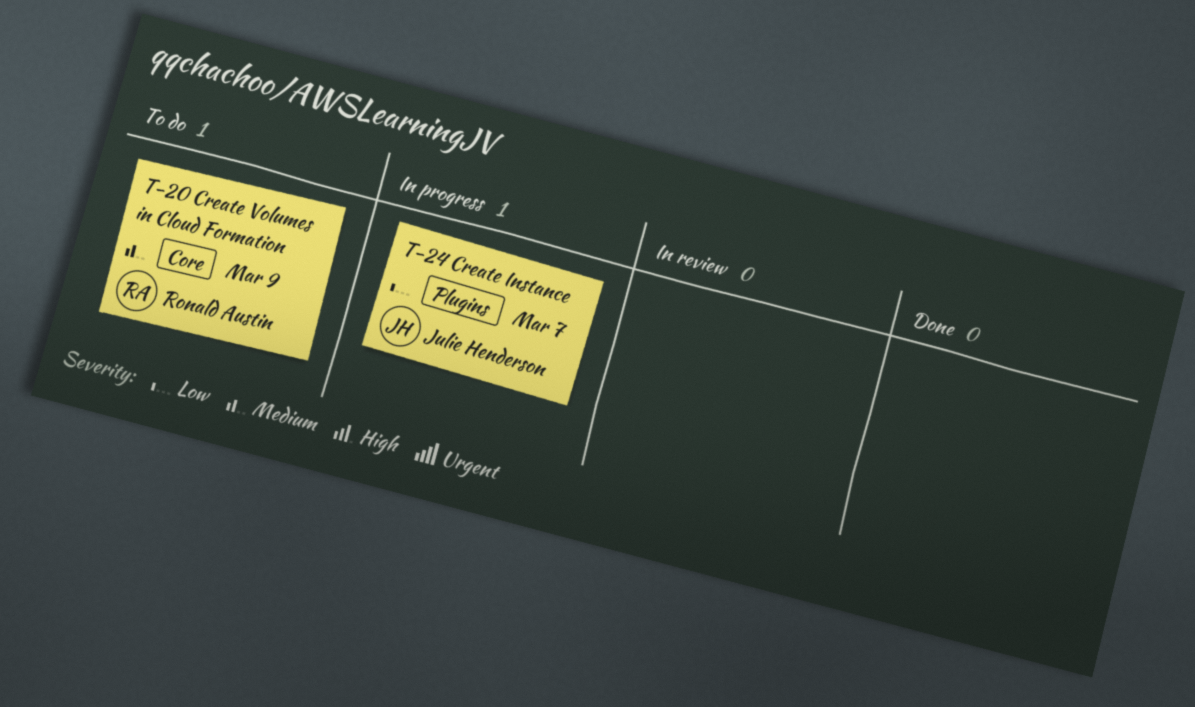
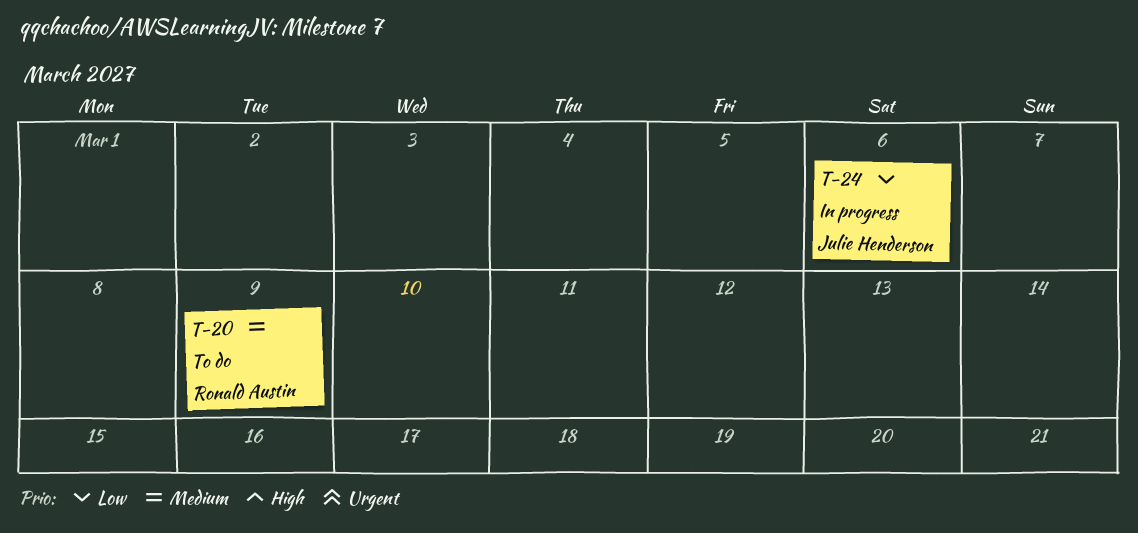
T-24, due: Mar 7 -> Mar 6

